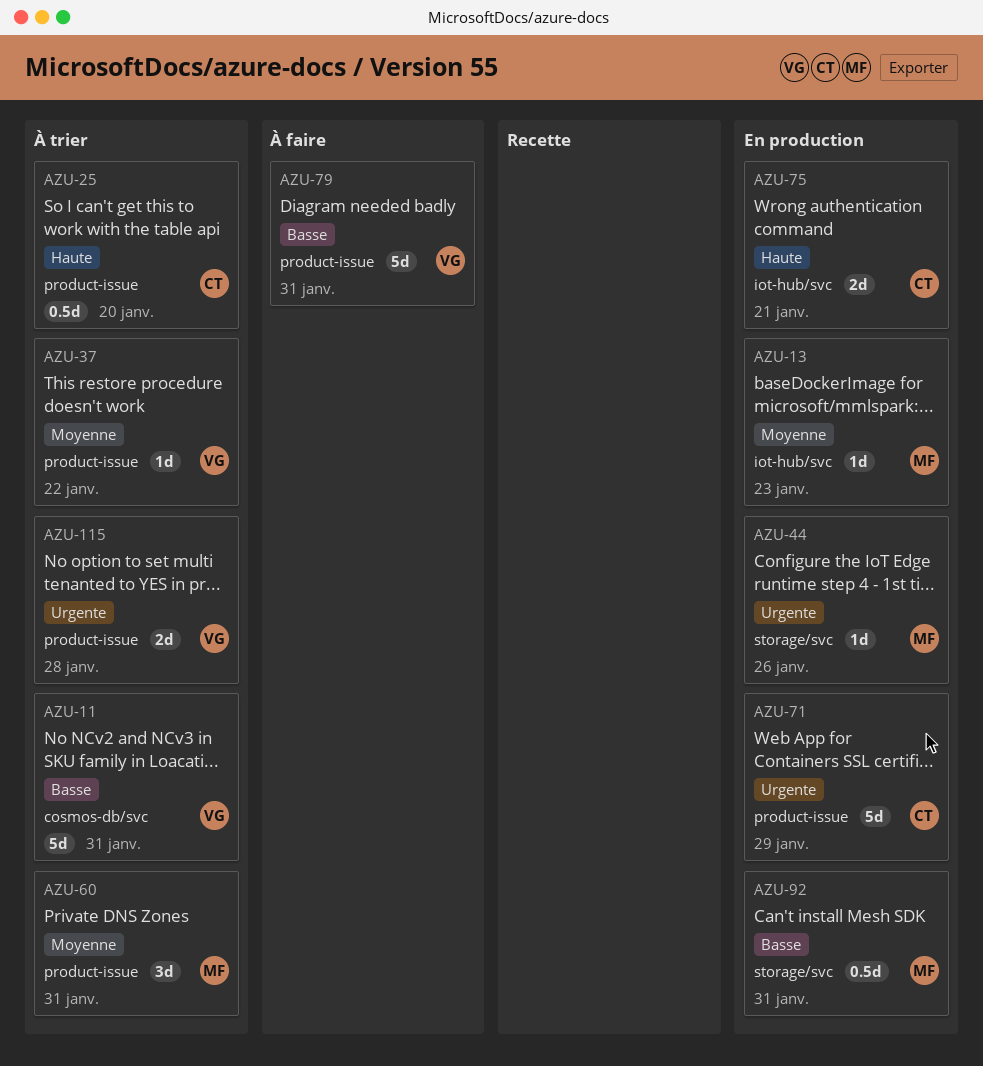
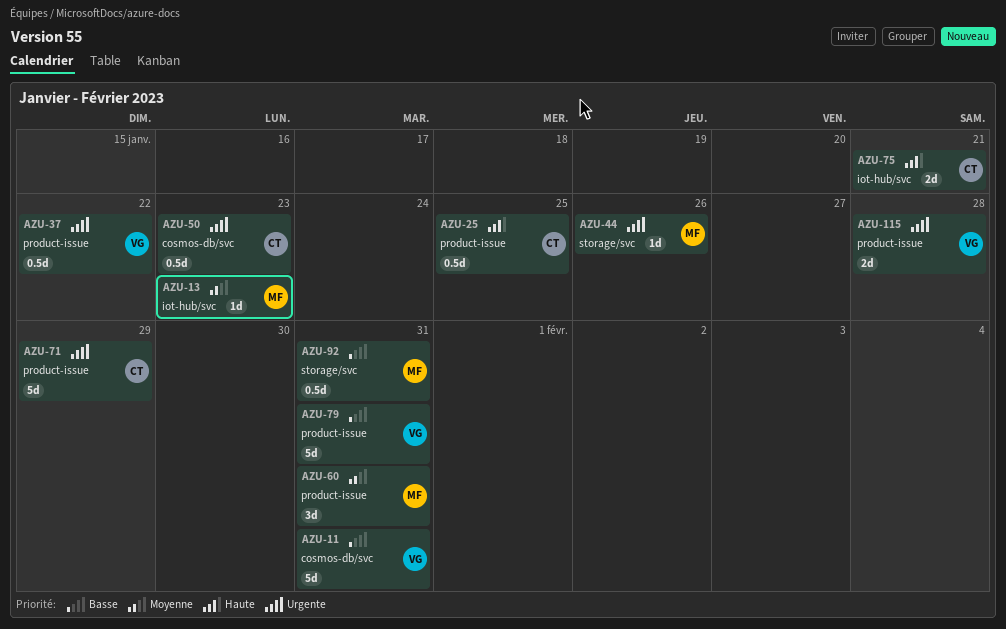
AZU-25, due: Jan 20 -> Jan 25
AZU-37, priority: Moyenne -> Urgente
AZU-37, estimate: 1d -> 0.5d
AZU-50: none -> present

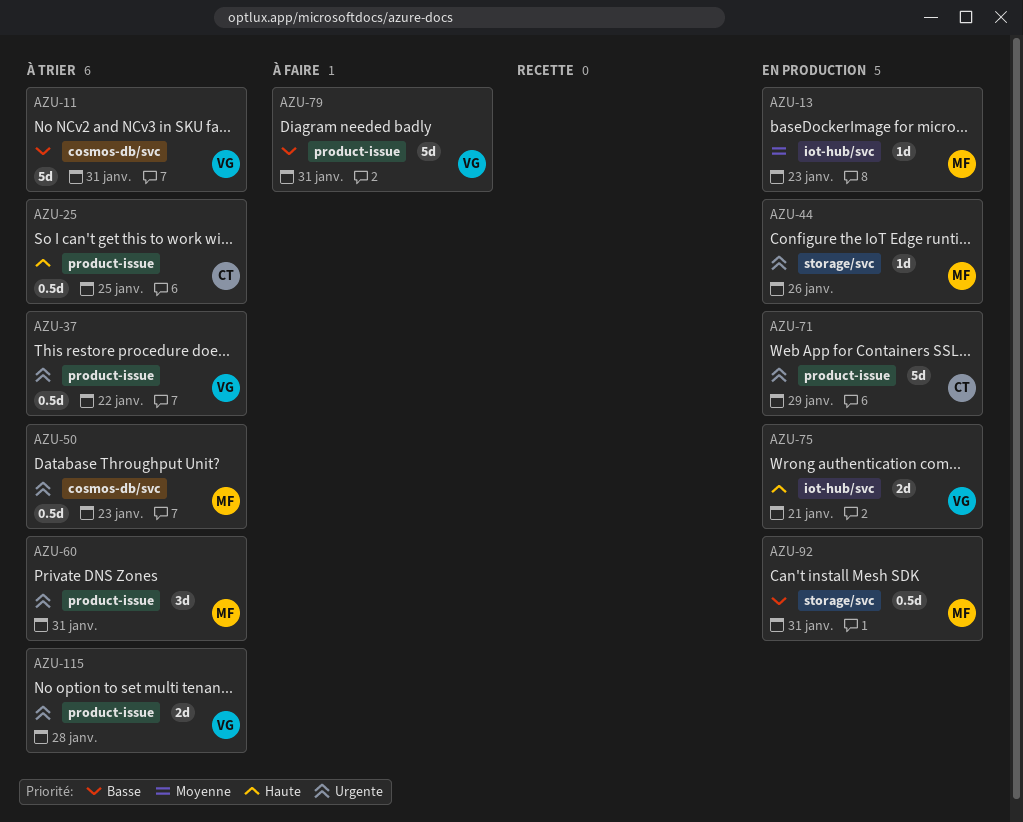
AZU-50, owner: CT -> MF
AZU-60, priority: Moyenne -> Urgente
AZU-75, owner: CT -> VG

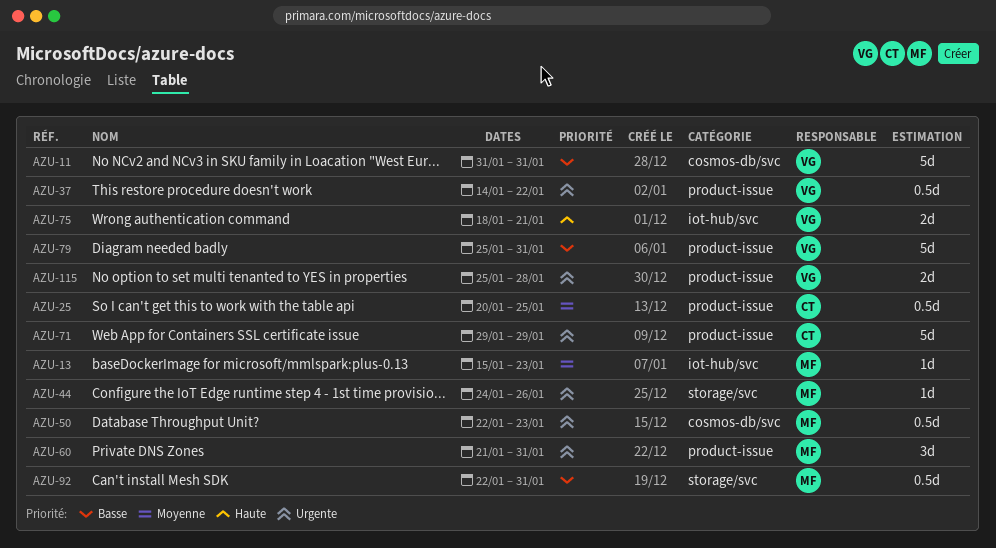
AZU-25, priority: Haute -> Moyenne

